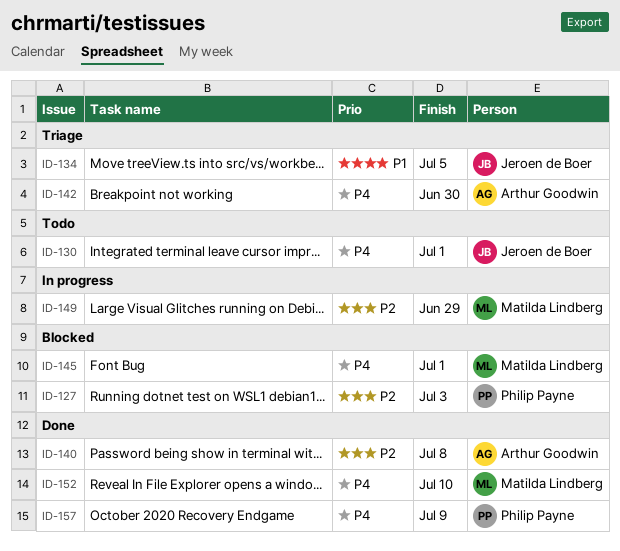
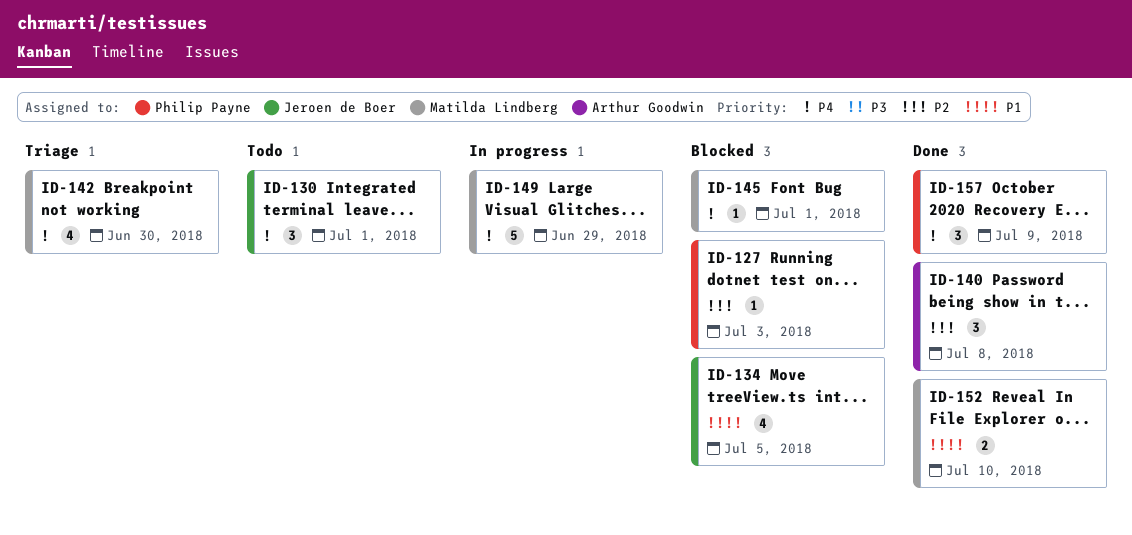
ID-134, status: Triage -> Blocked
ID-142, owner: Arthur Goodwin -> Matilda Lindberg
ID-149, priority: P2 -> P4
ID-152, priority: P4 -> P1

